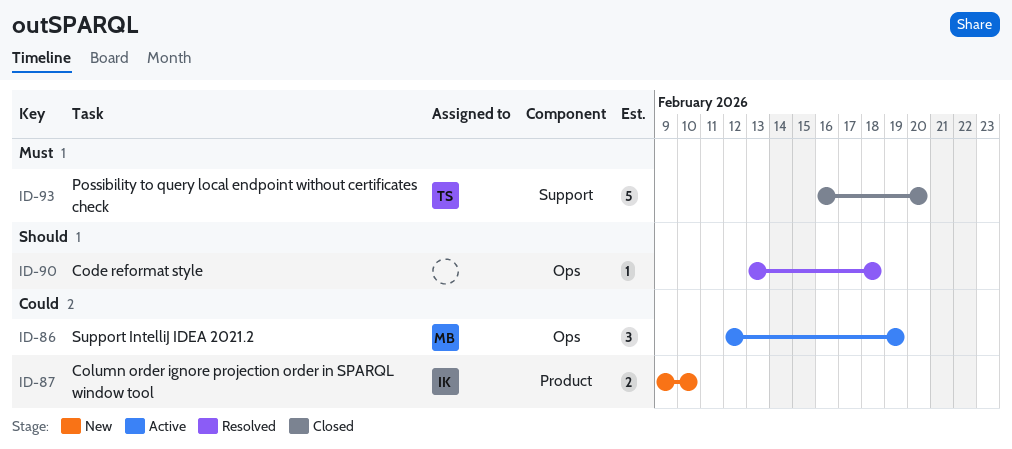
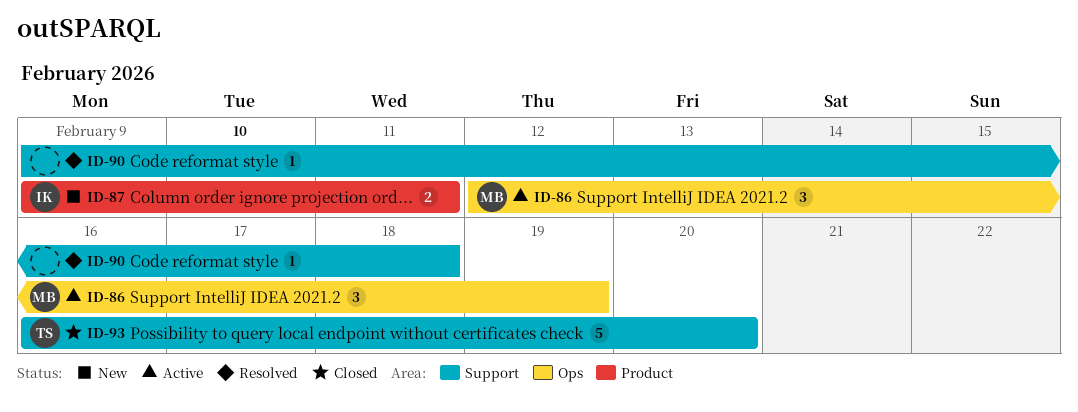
ID-87, due: Feb 10 -> Feb 11
ID-90, label: Ops -> Support
ID-90, start: Feb 13 -> Feb 9

